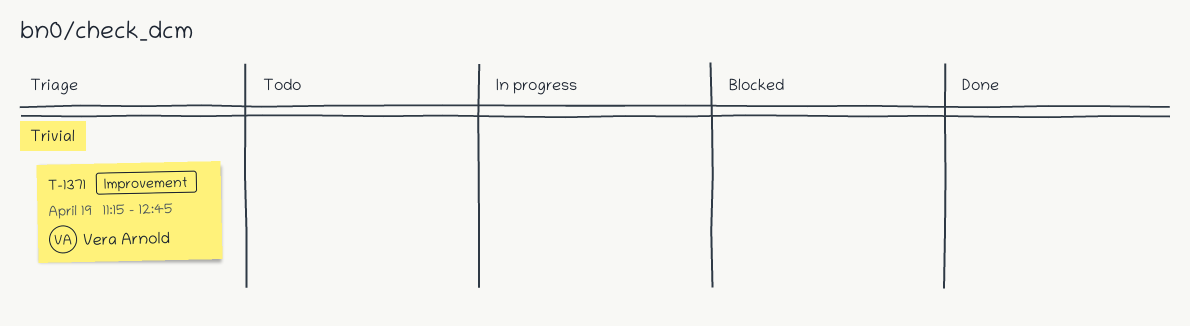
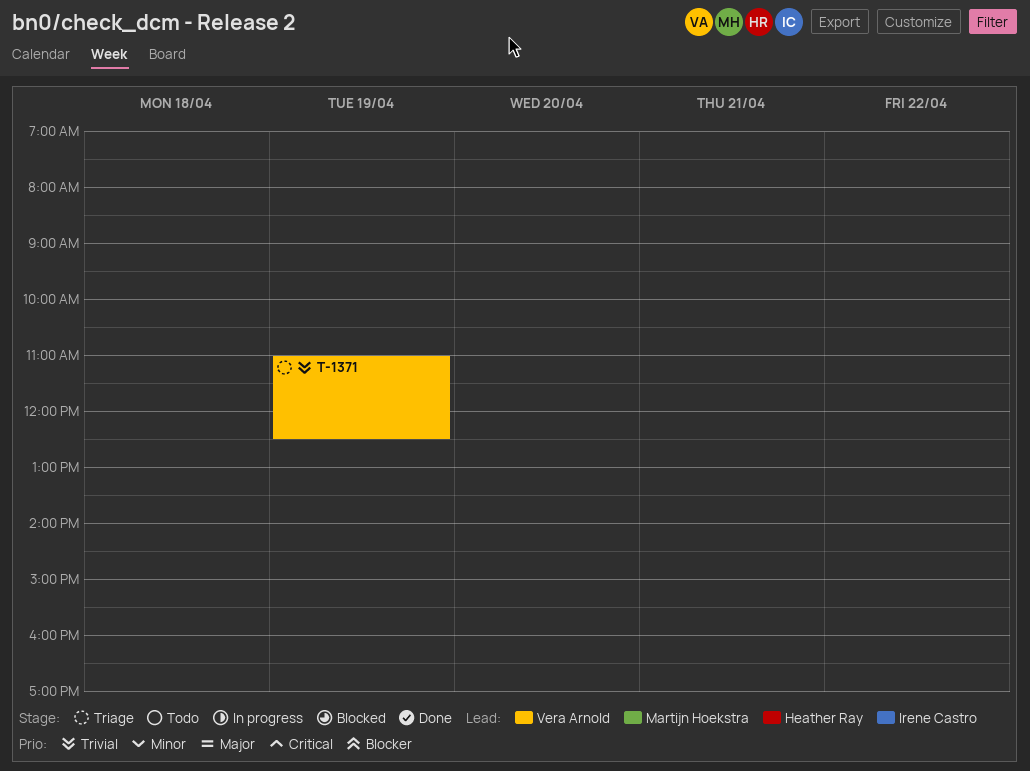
T-1371, begins: 11:15 -> 11:00
T-1371, ends: 12:45 -> 12:30

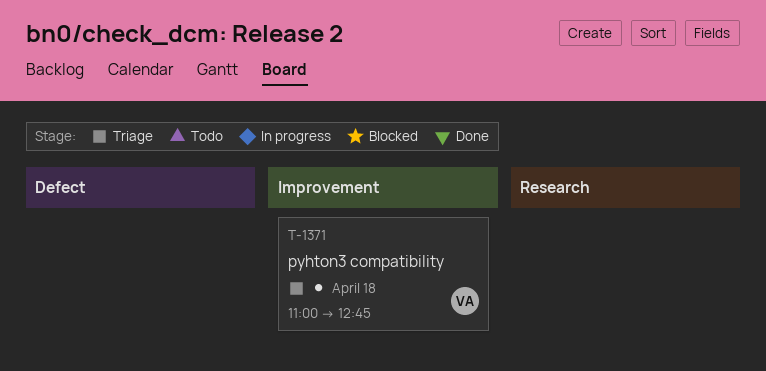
T-1371, day: Apr 19 -> Apr 18
T-1371, ends: 12:30 -> 12:45

